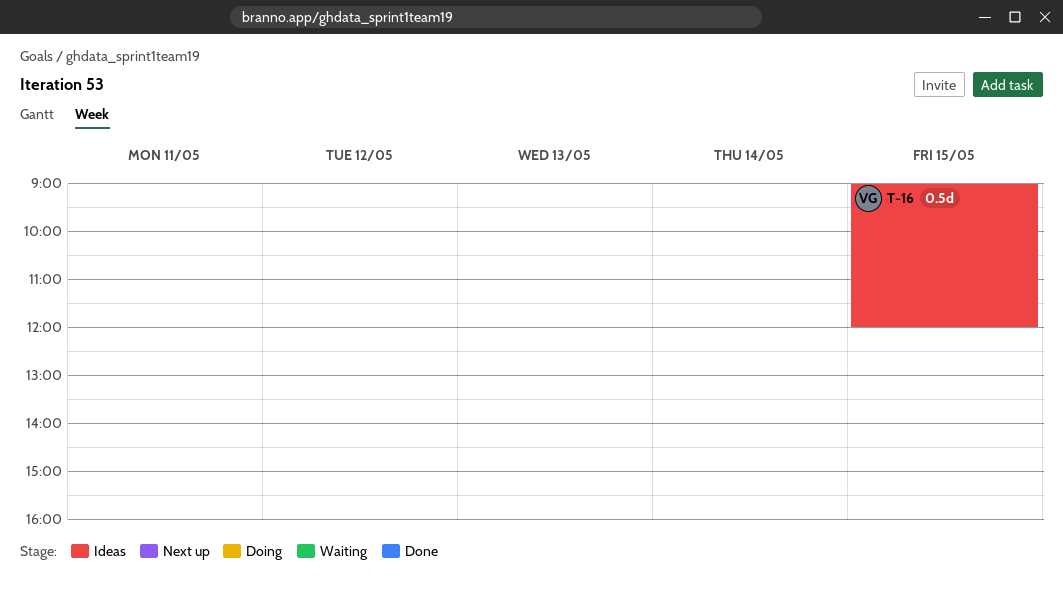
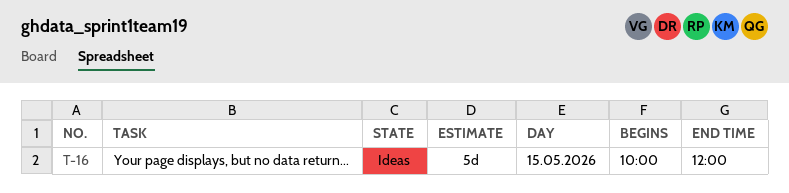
T-16, estimate: 0.5d -> 5d
T-16, begins: 09:00 -> 10:00

